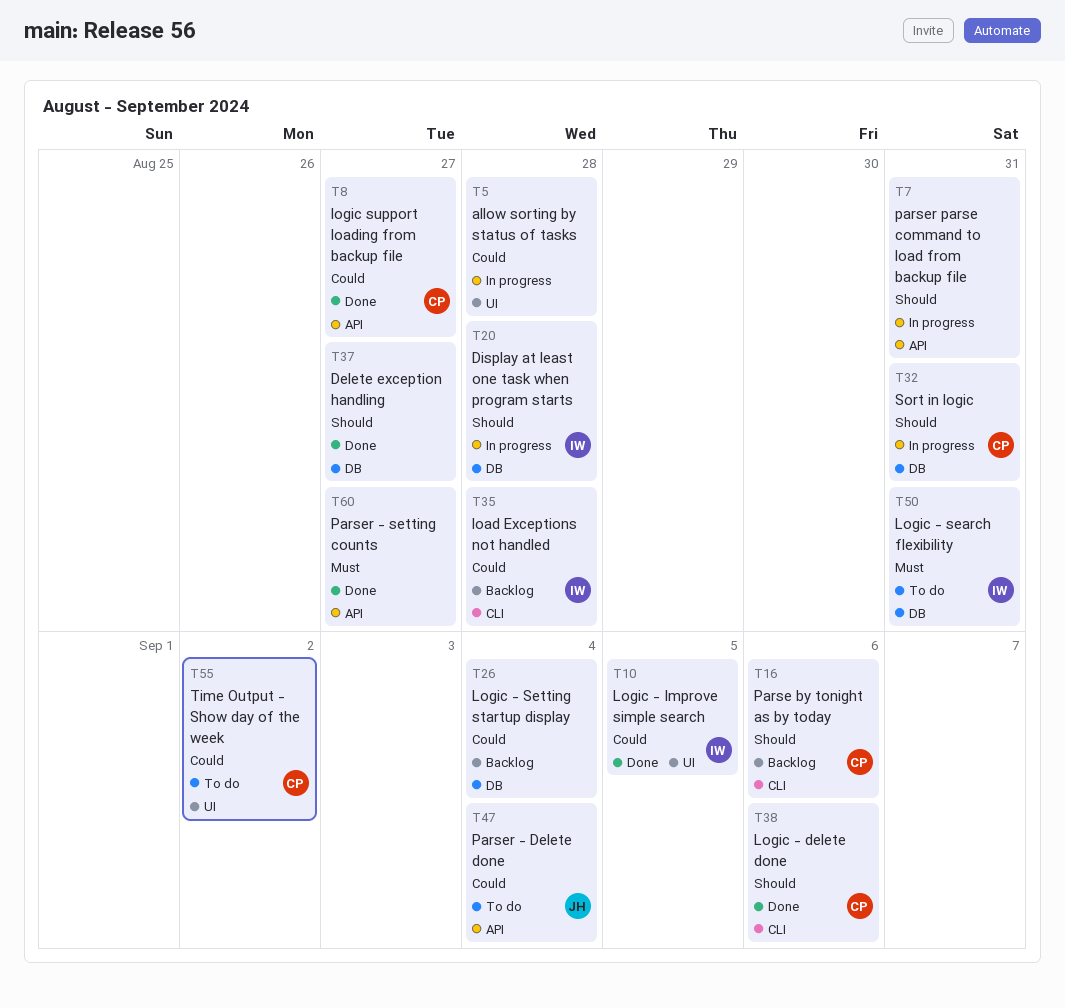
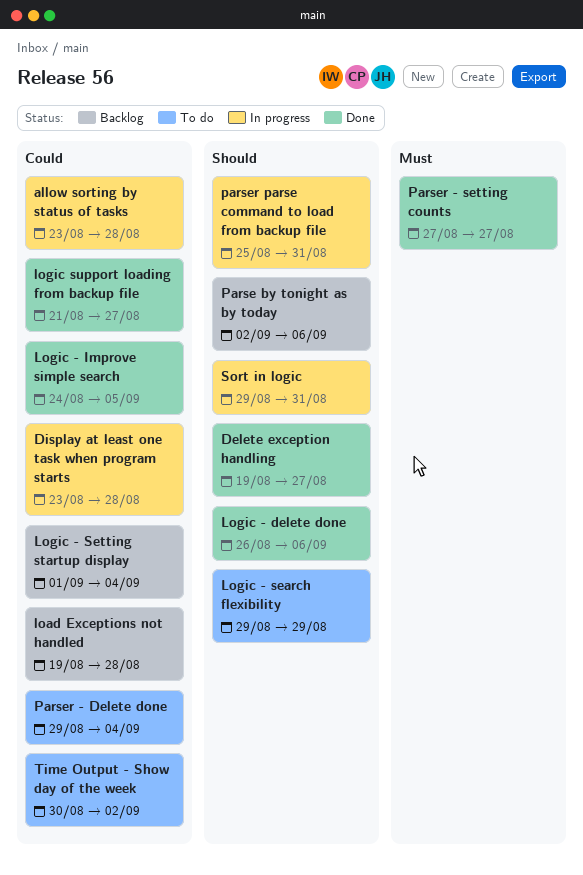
Display at least one task when program starts, priority: Should -> Could
Logic - search flexibility, priority: Must -> Should
Logic - search flexibility, due: Aug 31 -> Aug 29

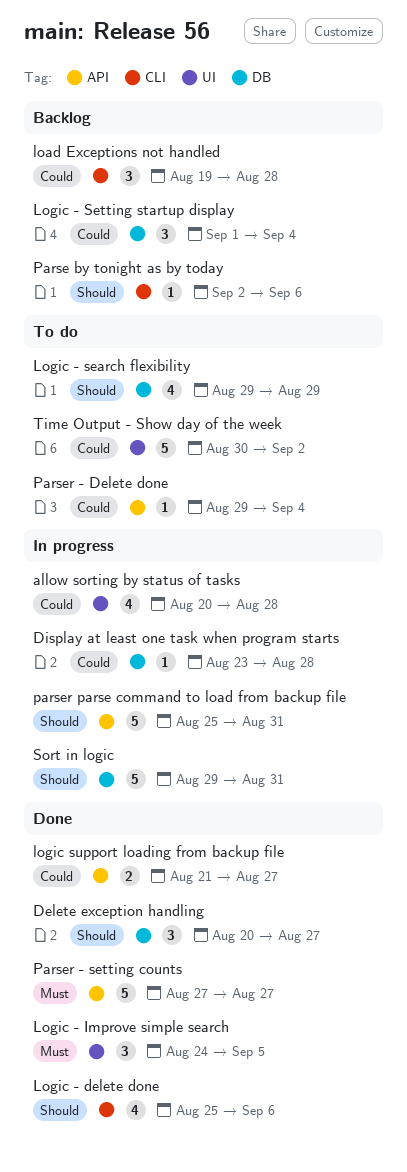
allow sorting by status of tasks, start: Aug 23 -> Aug 20
Delete exception handling, start: Aug 19 -> Aug 20
Logic - delete done, start: Aug 26 -> Aug 25
Logic - Improve simple search, priority: Could -> Must

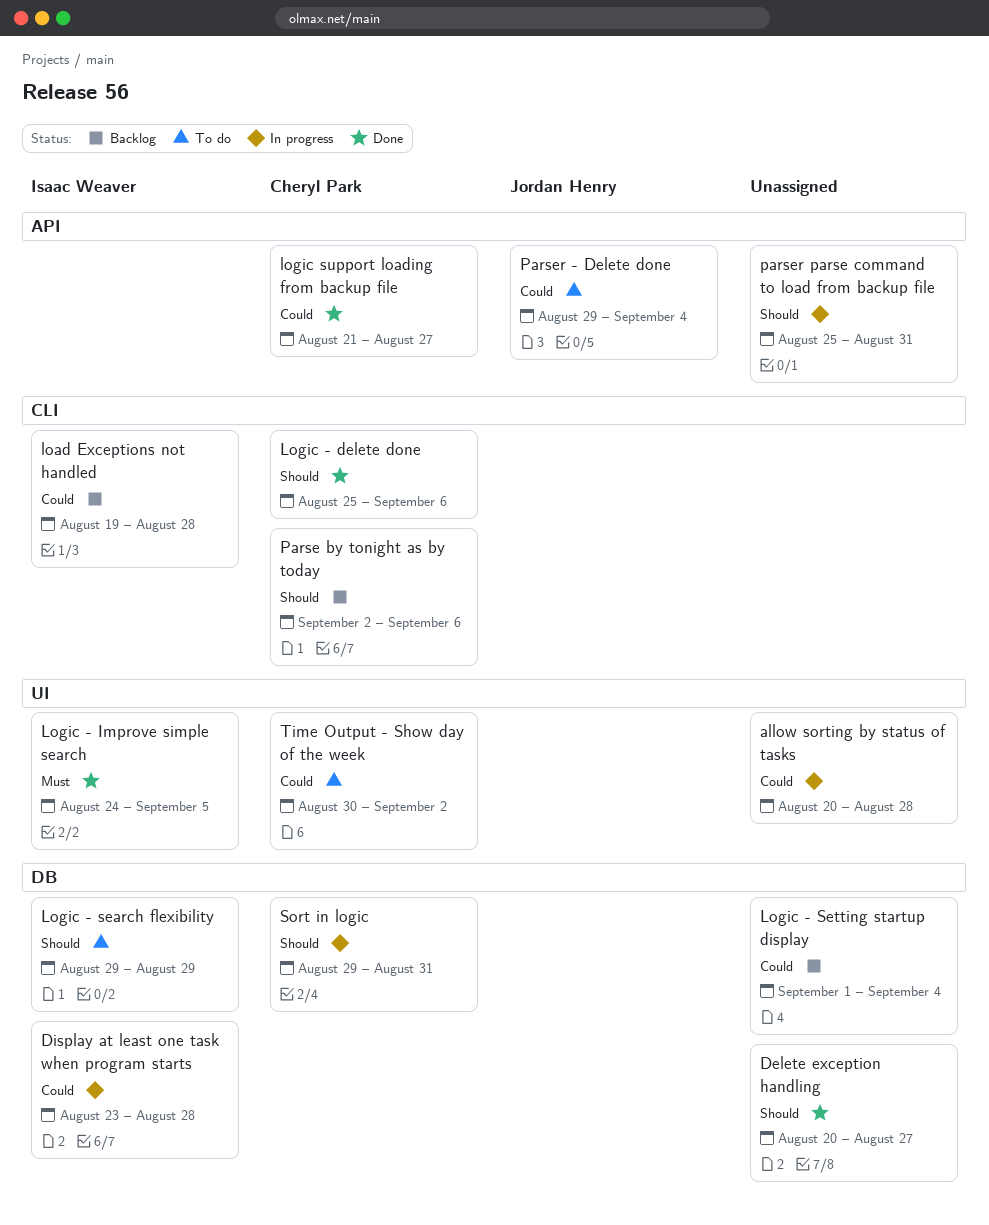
Parser - setting counts: present -> none

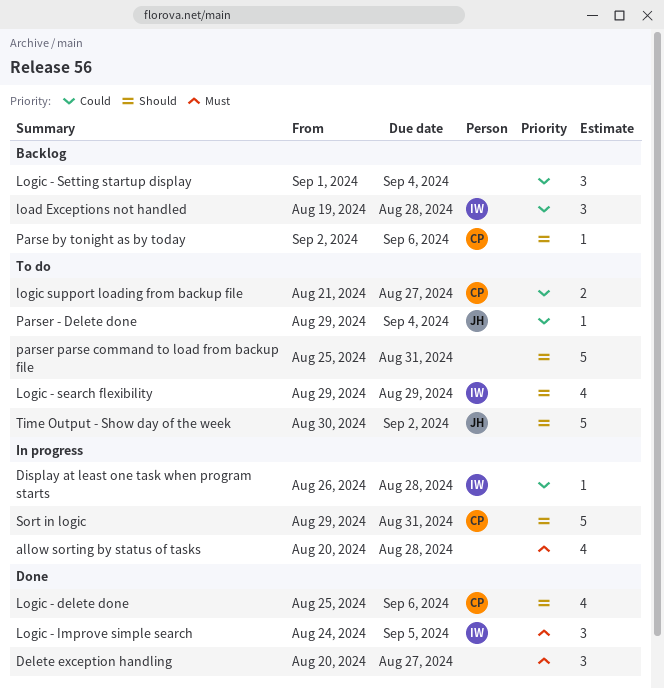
allow sorting by status of tasks, priority: Could -> Must
Delete exception handling, priority: Should -> Must
Display at least one task when program starts, start: Aug 23 -> Aug 26
logic support loading from backup file, status: Done -> To do
parser parse command to load from backup file, status: In progress -> To do
Time Output - Show day of the week, owner: Cheryl Park -> Jordan Henry
Time Output - Show day of the week, priority: Could -> Should

